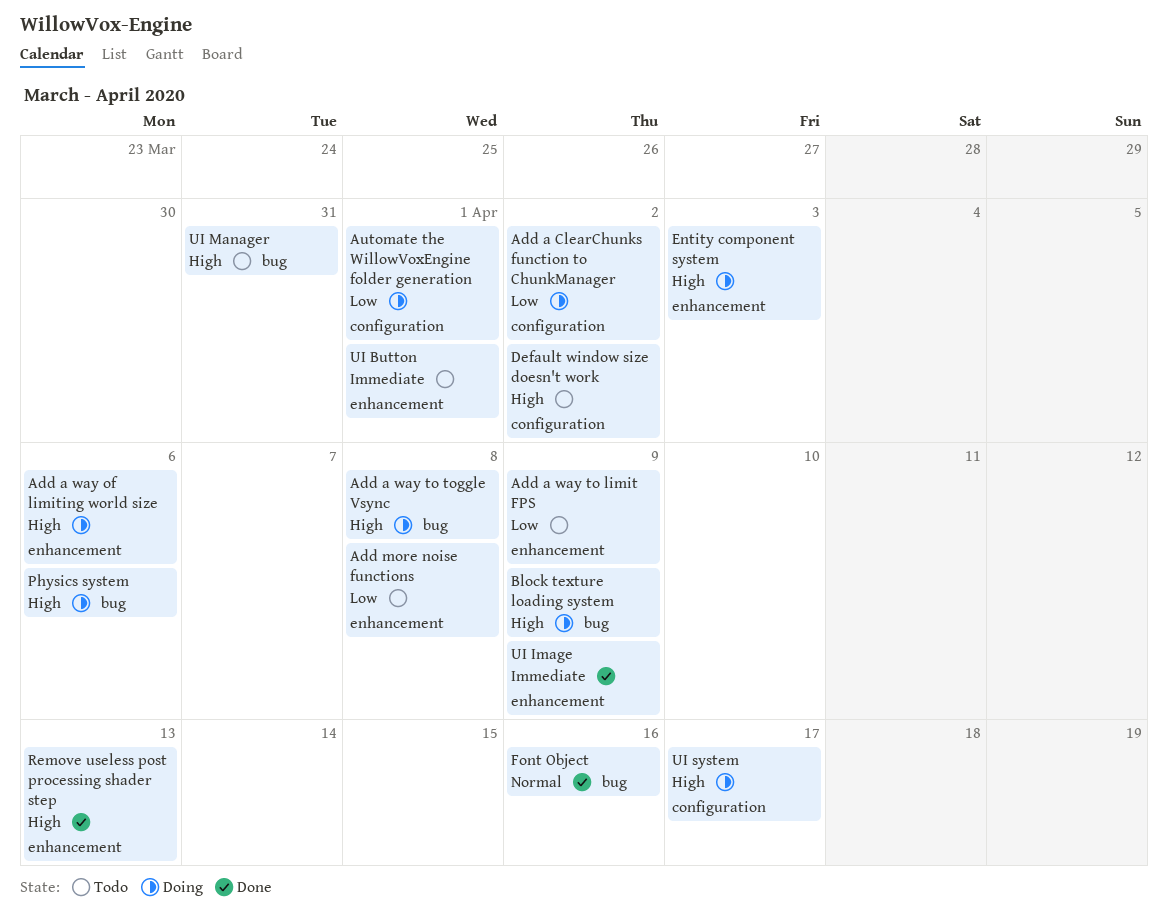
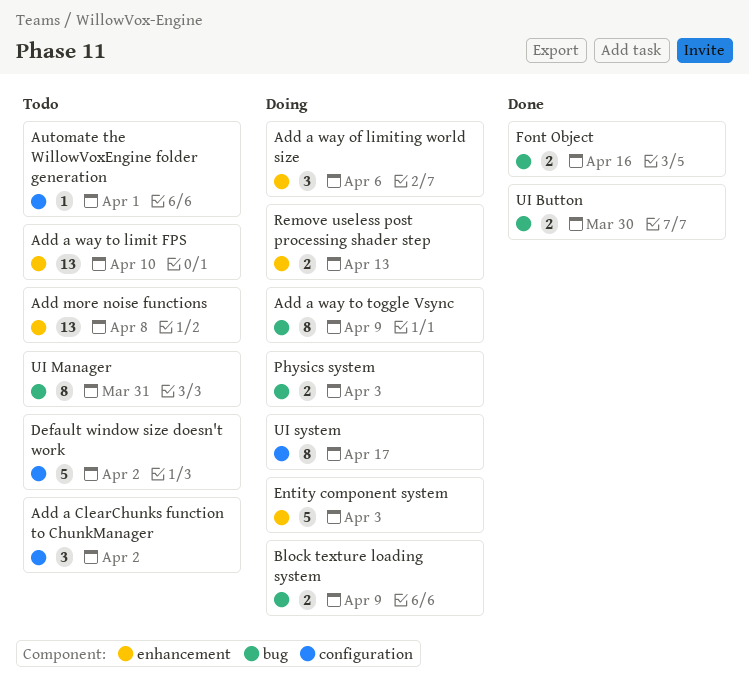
Add a ClearChunks function to ChunkManager, status: Doing -> Todo
Add a way to limit FPS, due: Apr 9 -> Apr 10
Add a way to toggle Vsync, due: Apr 8 -> Apr 9
Automate the WillowVoxEngine folder generation, status: Doing -> Todo
Physics system, due: Apr 6 -> Apr 3
Remove useless post processing shader step, status: Done -> Doing
UI Button, status: Todo -> Done
UI Button, label: enhancement -> bug
UI Button, due: Apr 1 -> Mar 30
UI Image: present -> none

